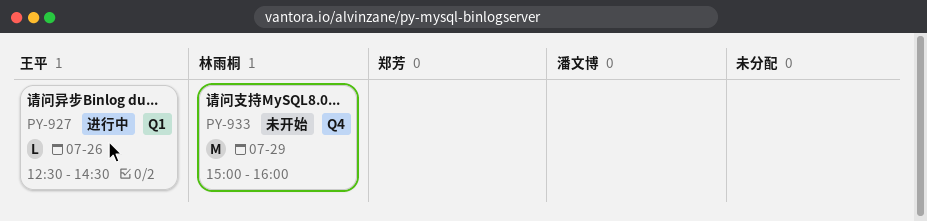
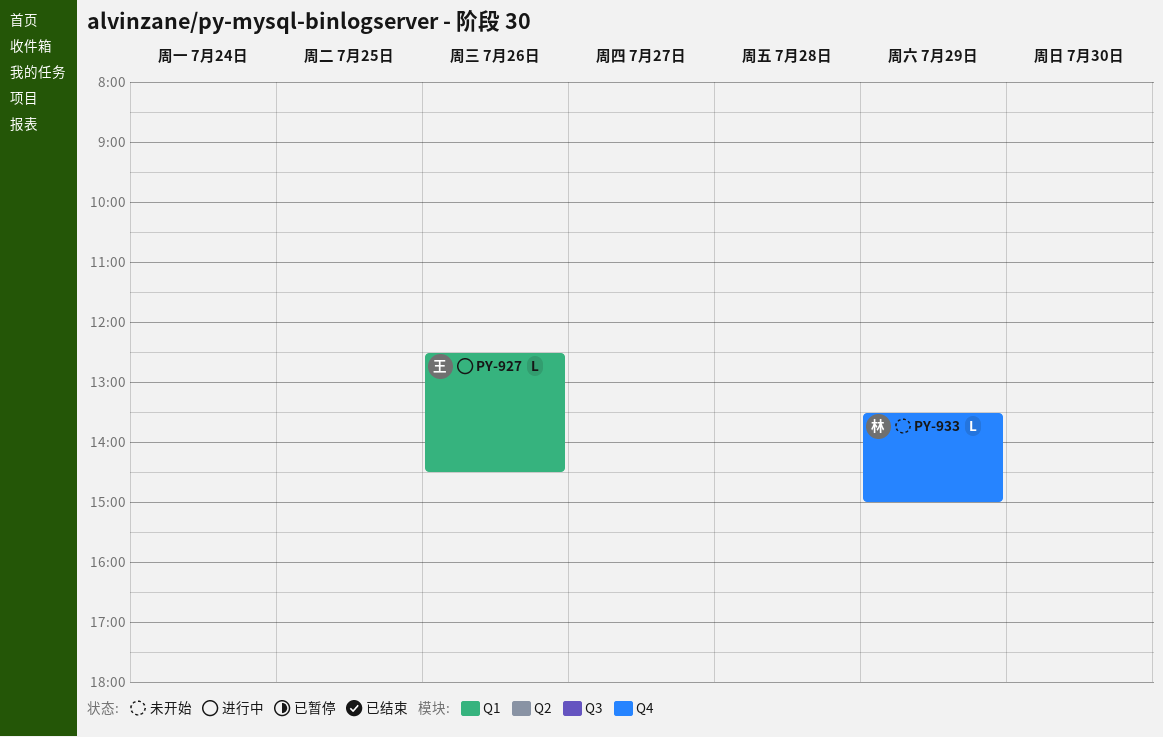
PY-933, estimate: M -> L
PY-933, begins: 15:00 -> 13:30
PY-933, ends: 16:00 -> 15:00

